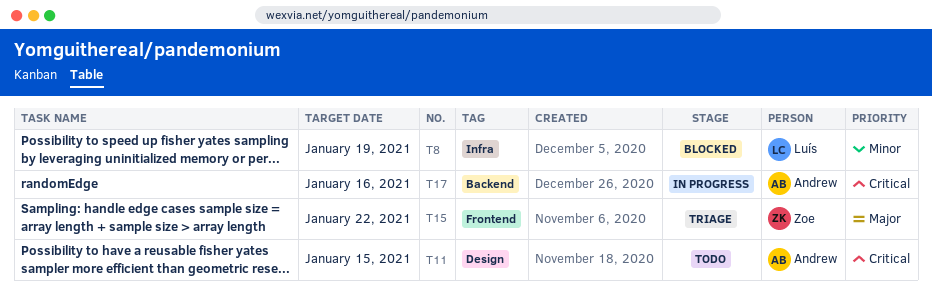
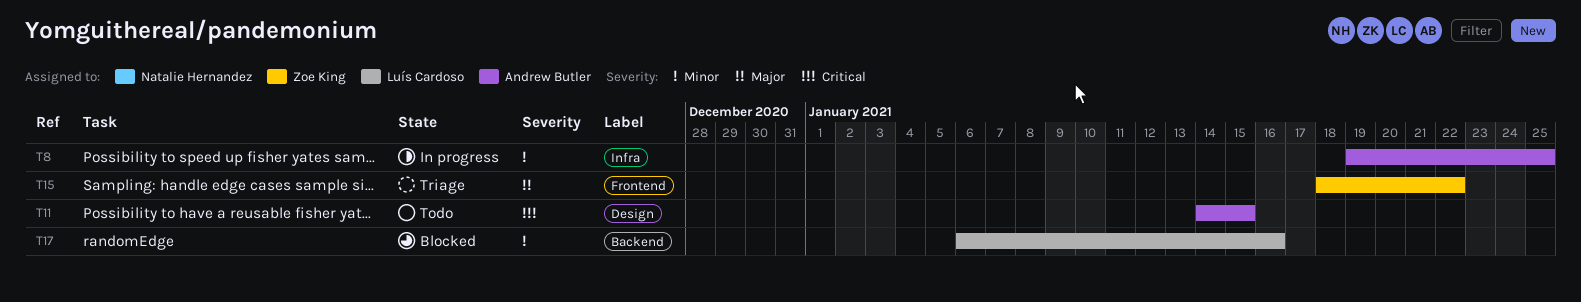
T8, status: Blocked -> In progress
T8, owner: Luís Cardoso -> Andrew Butler
T8, due: Jan 19 -> Jan 25
T17, status: In progress -> Blocked
T17, owner: Andrew Butler -> Luís Cardoso
T17, priority: Critical -> Minor

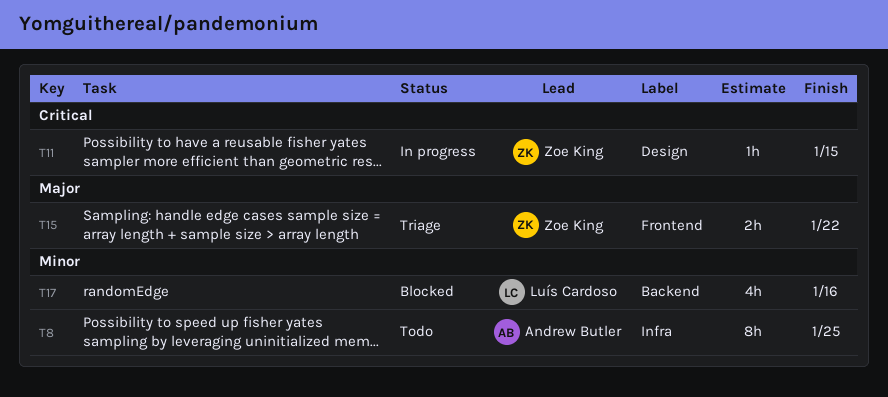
T8, status: In progress -> Todo
T11, status: Todo -> In progress
T11, owner: Andrew Butler -> Zoe King

